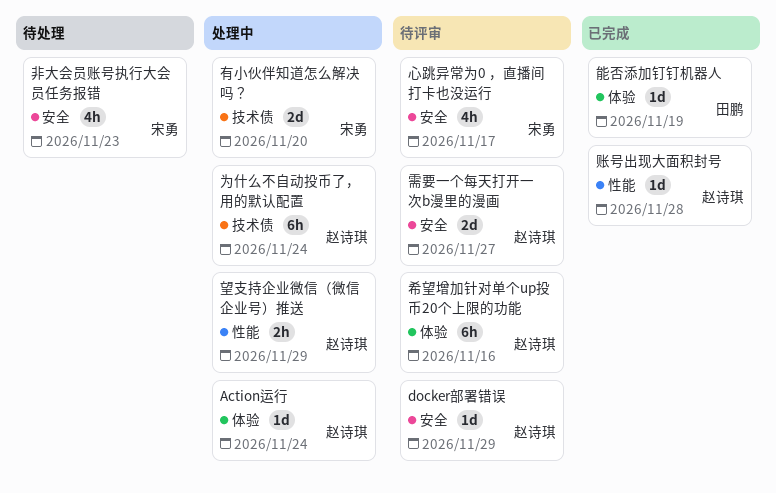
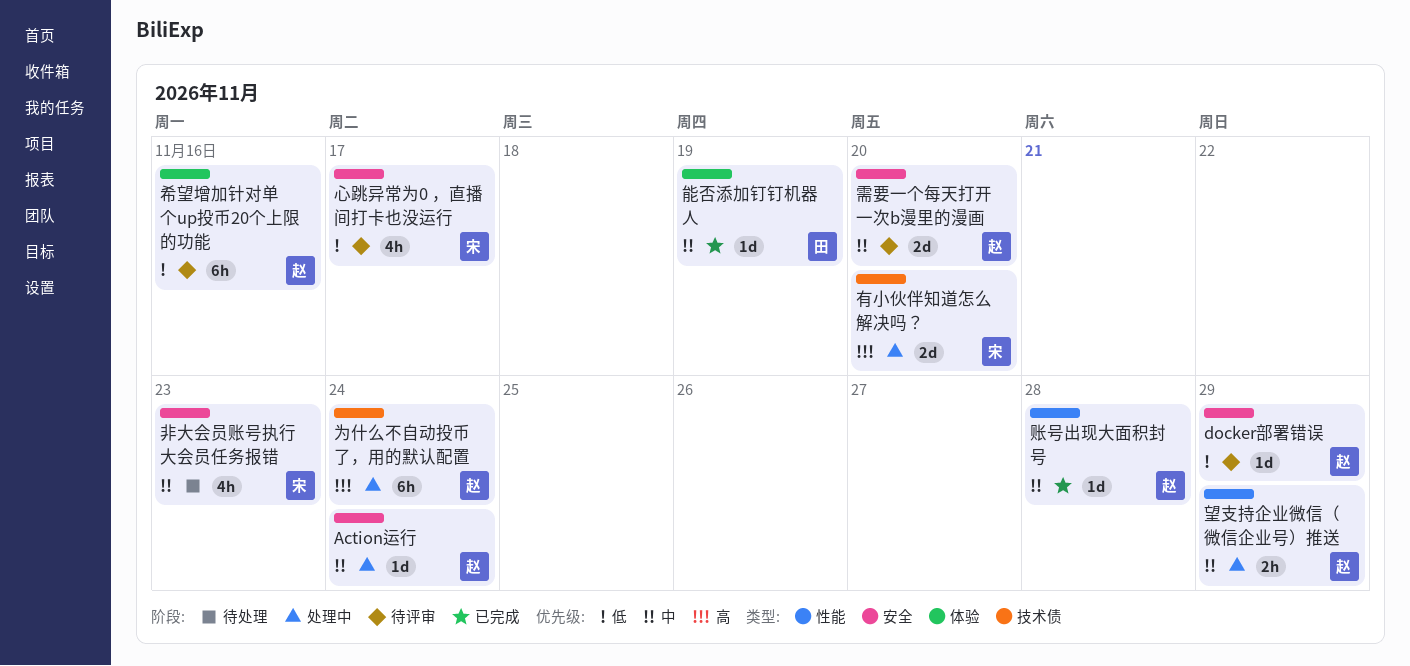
Action运行, label: 体验 -> 安全
需要一个每天打开一次b漫里的漫画, due: Nov 27 -> Nov 20

